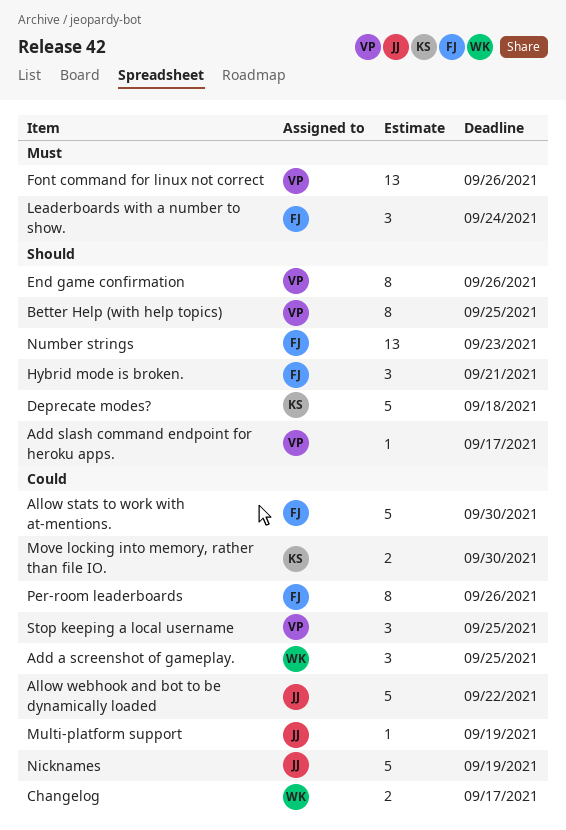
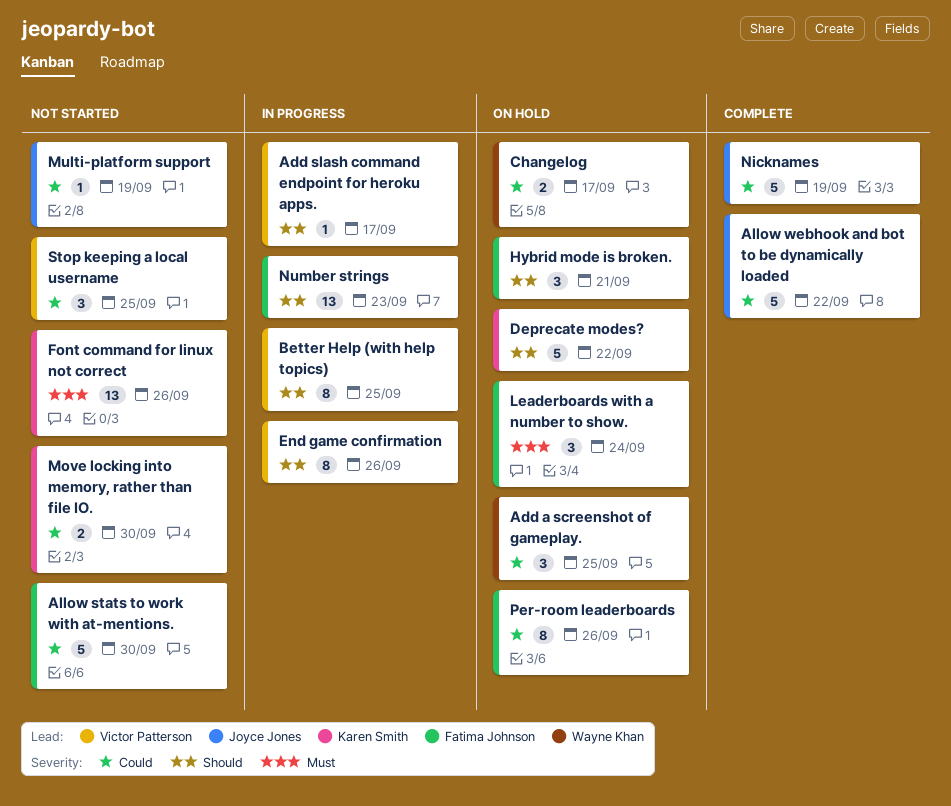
Deprecate modes?, due: Sep 18 -> Sep 22
Font command for linux not correct, owner: Victor Patterson -> Karen Smith

